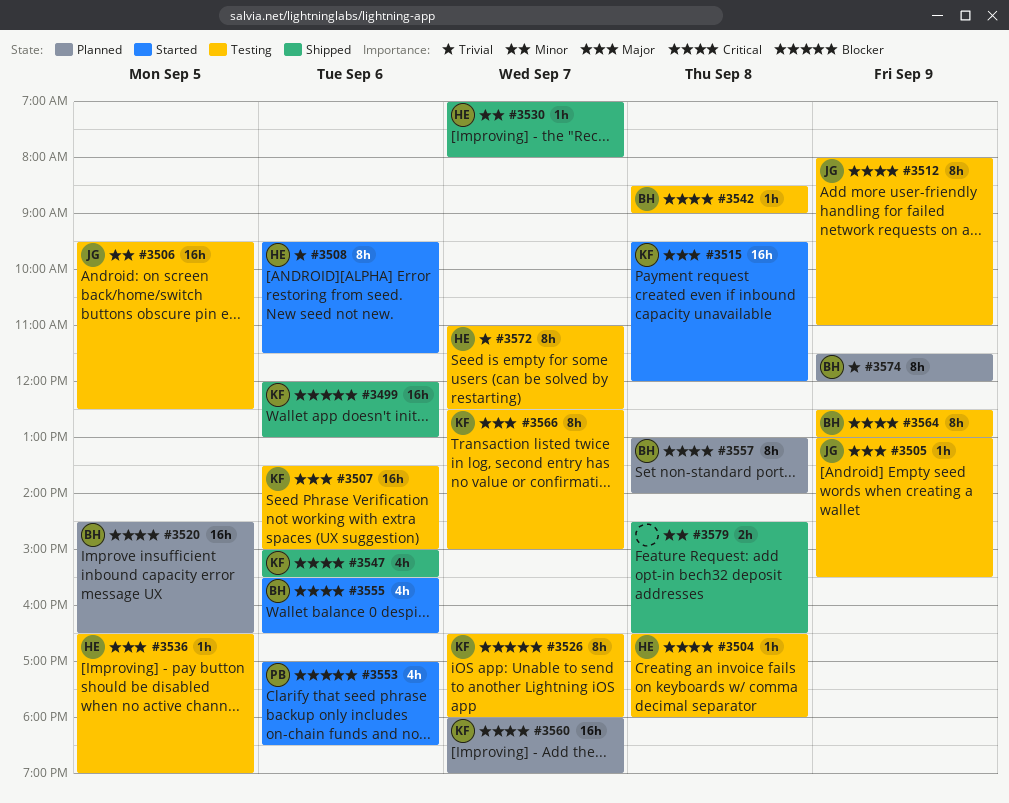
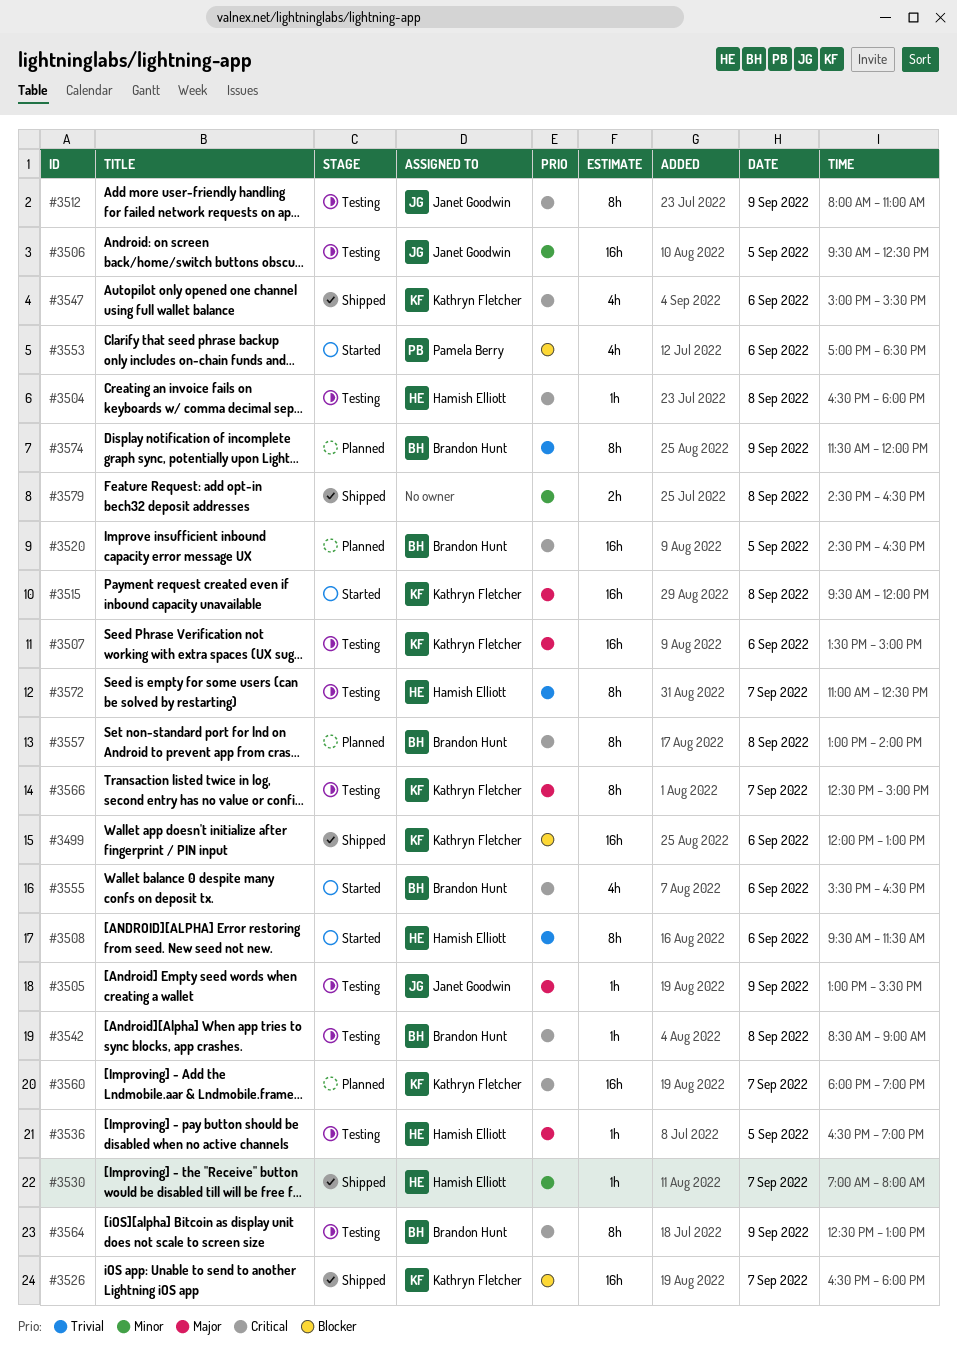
#3526, status: Testing -> Shipped
#3526, estimate: 8h -> 16h

